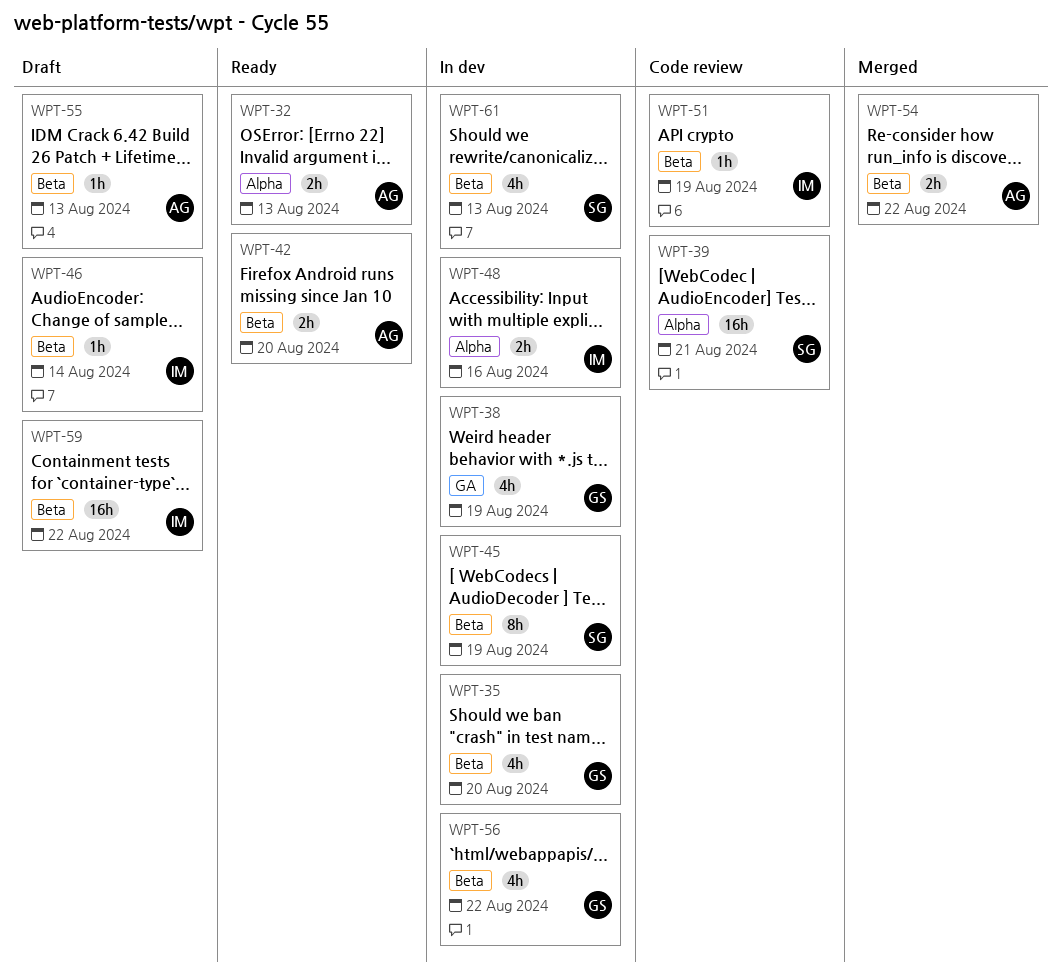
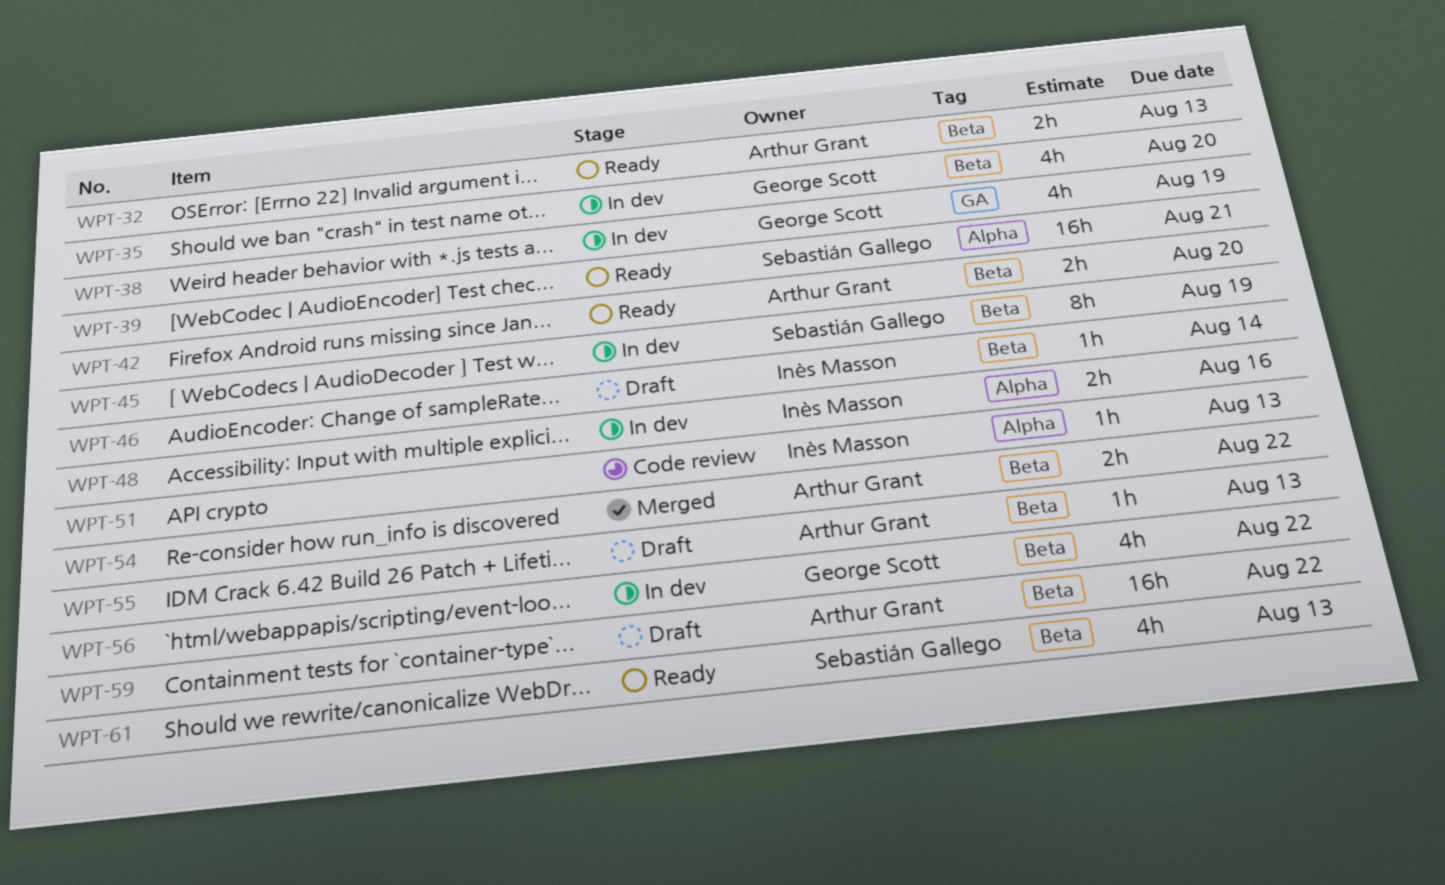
WPT-32, label: Alpha -> Beta
WPT-39, status: Code review -> Ready
WPT-51, label: Beta -> Alpha
WPT-51, due: Aug 19 -> Aug 13
WPT-59, owner: Inès Masson -> Arthur Grant
WPT-61, status: In dev -> Ready

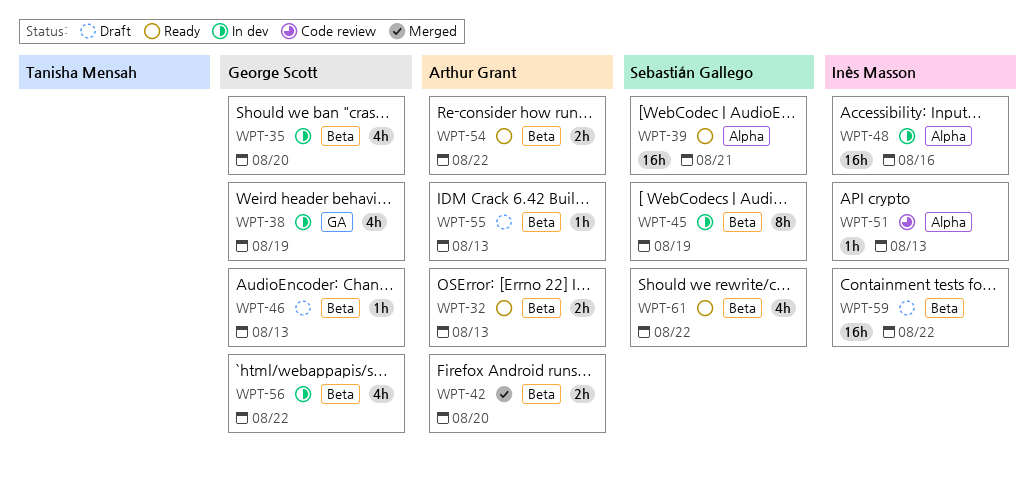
WPT-42, status: Ready -> Merged
WPT-46, owner: Inès Masson -> George Scott
WPT-46, due: Aug 14 -> Aug 13
WPT-48, estimate: 2h -> 16h
WPT-54, status: Merged -> Ready
WPT-59, owner: Arthur Grant -> Inès Masson
WPT-61, due: Aug 13 -> Aug 22

